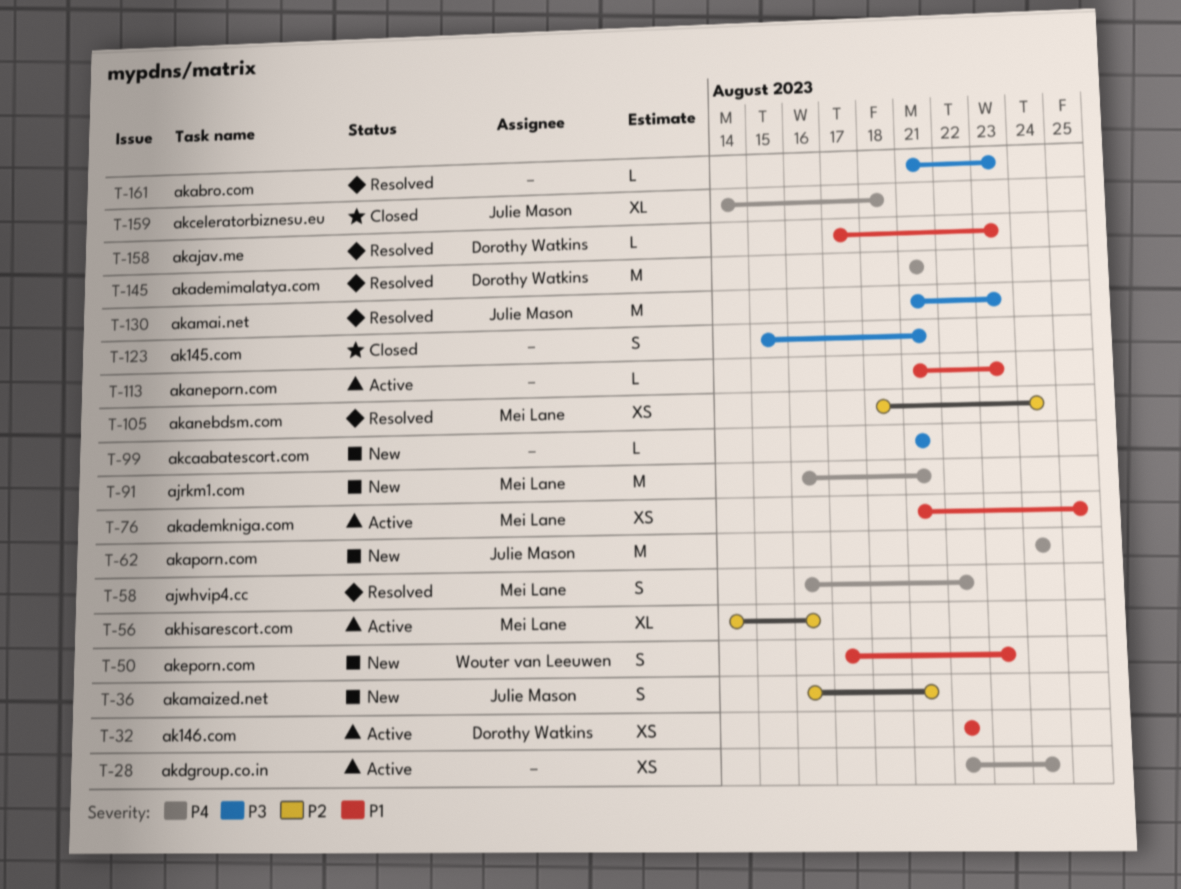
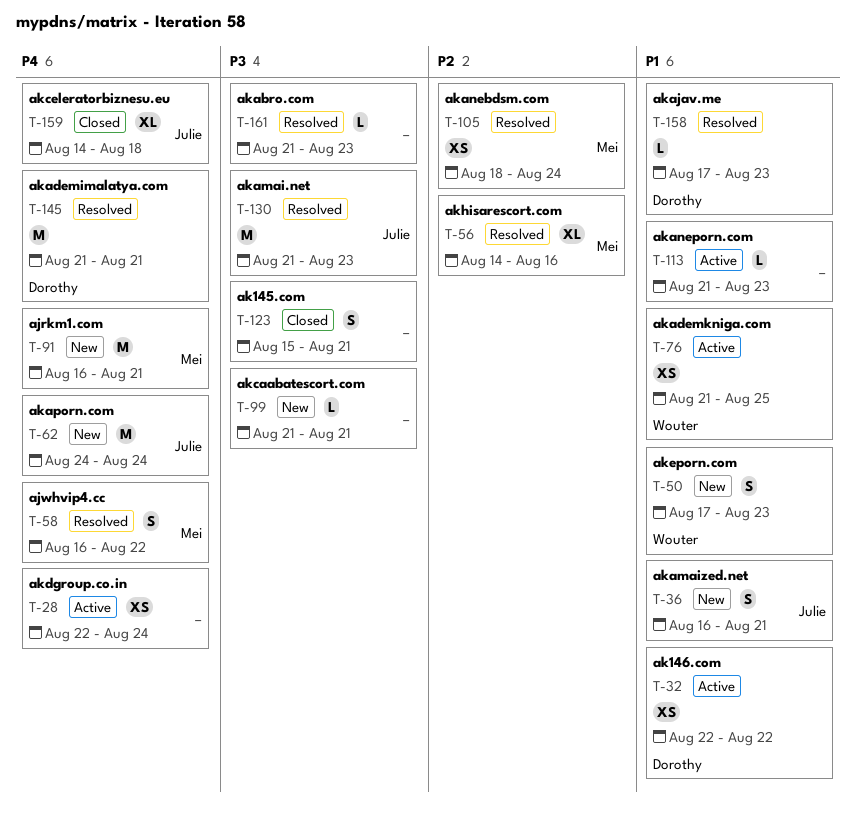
T-36, priority: P2 -> P1
T-56, status: Active -> Resolved
T-76, owner: Mei Lane -> Wouter van Leeuwen

